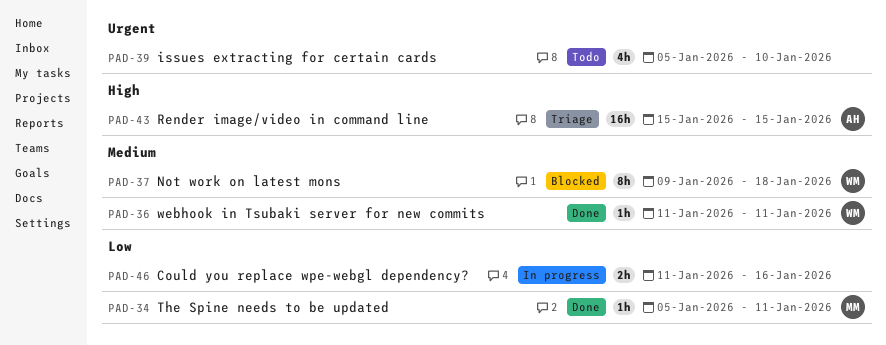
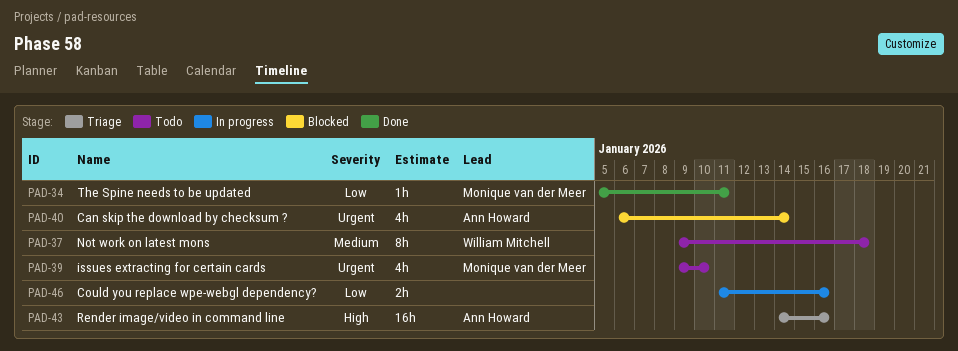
PAD-36: present -> none
PAD-37, status: Blocked -> Todo
PAD-39, owner: none -> Monique van der Meer
PAD-39, start: Jan 5 -> Jan 9
PAD-40: none -> present
PAD-43, start: Jan 15 -> Jan 14
PAD-43, due: Jan 15 -> Jan 16

